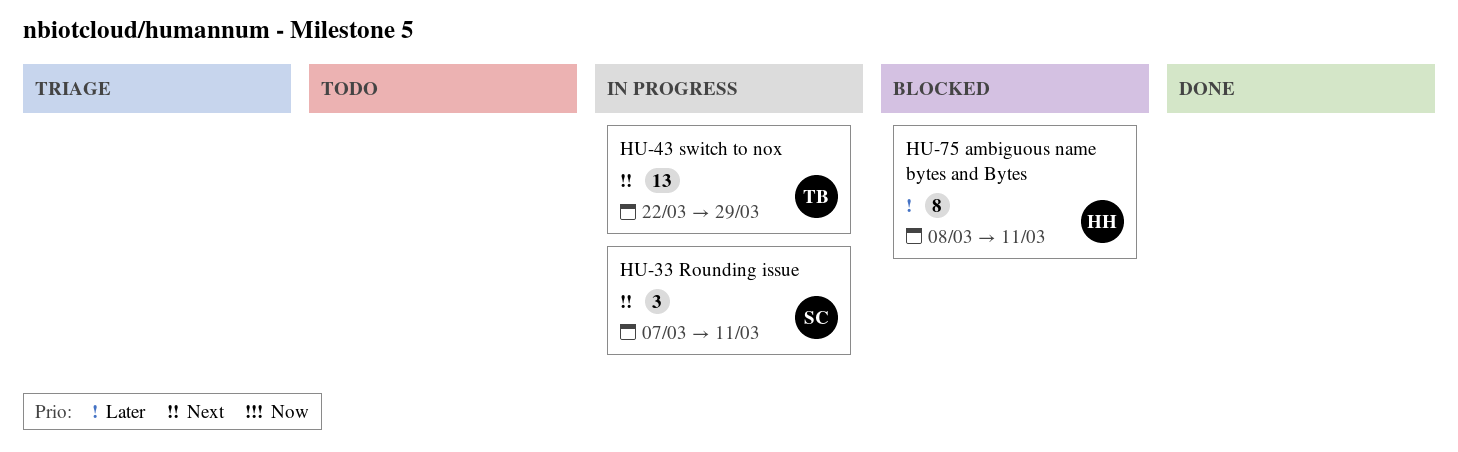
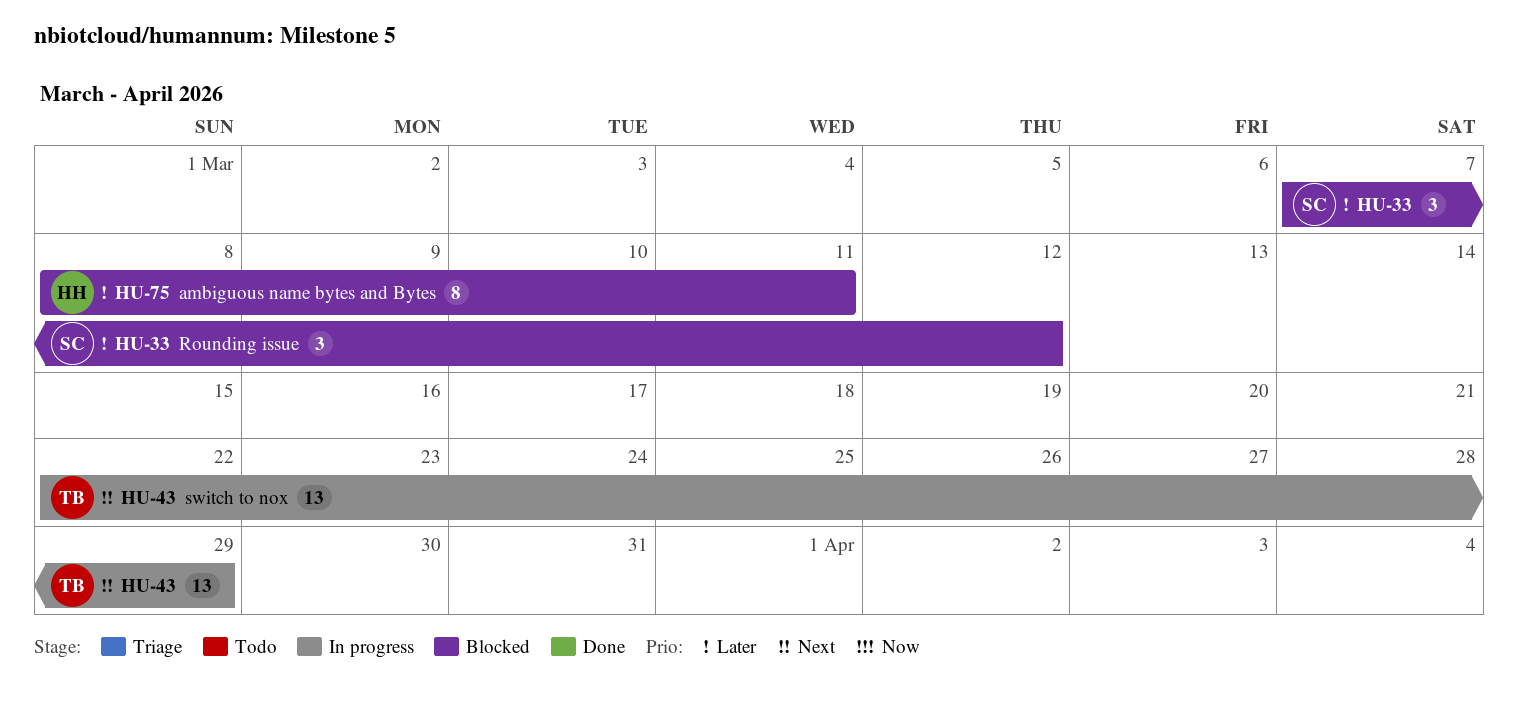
HU-33, status: In progress -> Blocked
HU-33, priority: Next -> Later
HU-33, due: Mar 11 -> Mar 12

